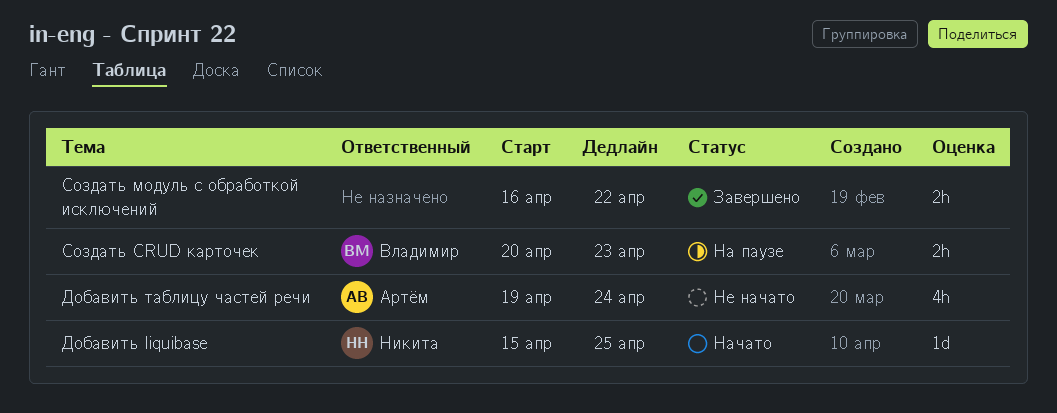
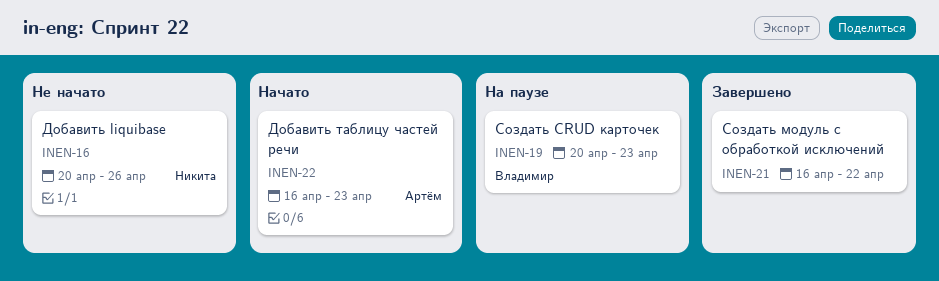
Добавить liquibase, status: Начато -> Не начато
Добавить liquibase, start: Apr 15 -> Apr 20
Добавить liquibase, due: Apr 25 -> Apr 26
Добавить таблицу частей речи, status: Не начато -> Начато
Добавить таблицу частей речи, start: Apr 19 -> Apr 16
Добавить таблицу частей речи, due: Apr 24 -> Apr 23

